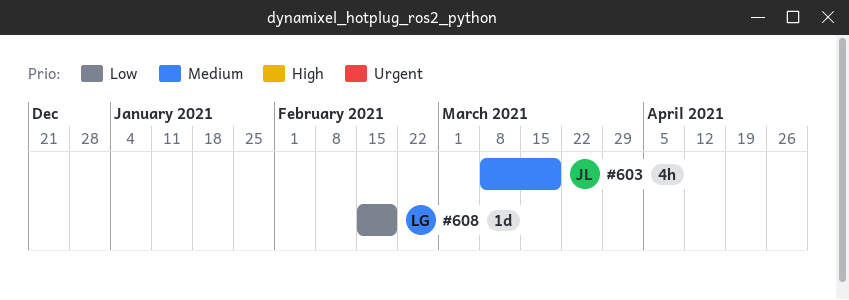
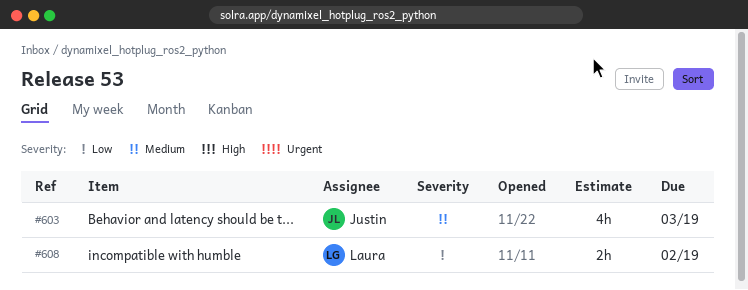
#608, estimate: 1d -> 2h

